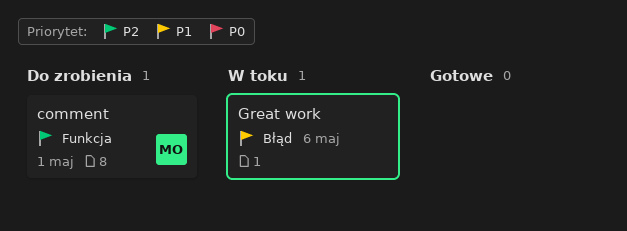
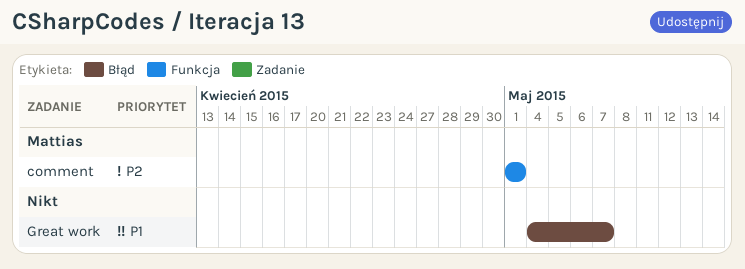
Great work, due: May 6 -> May 7

